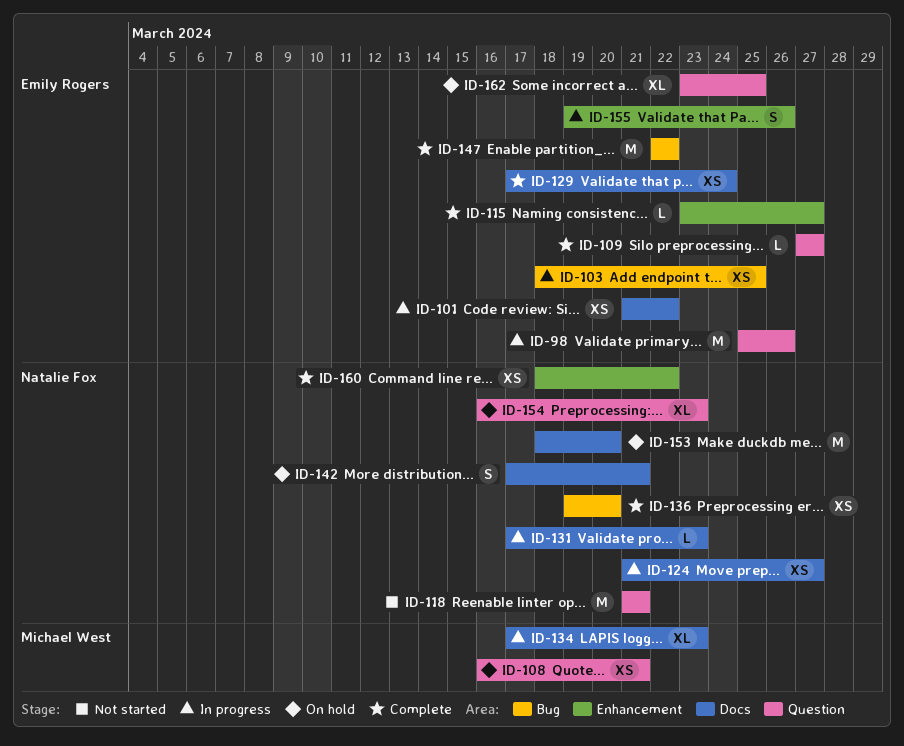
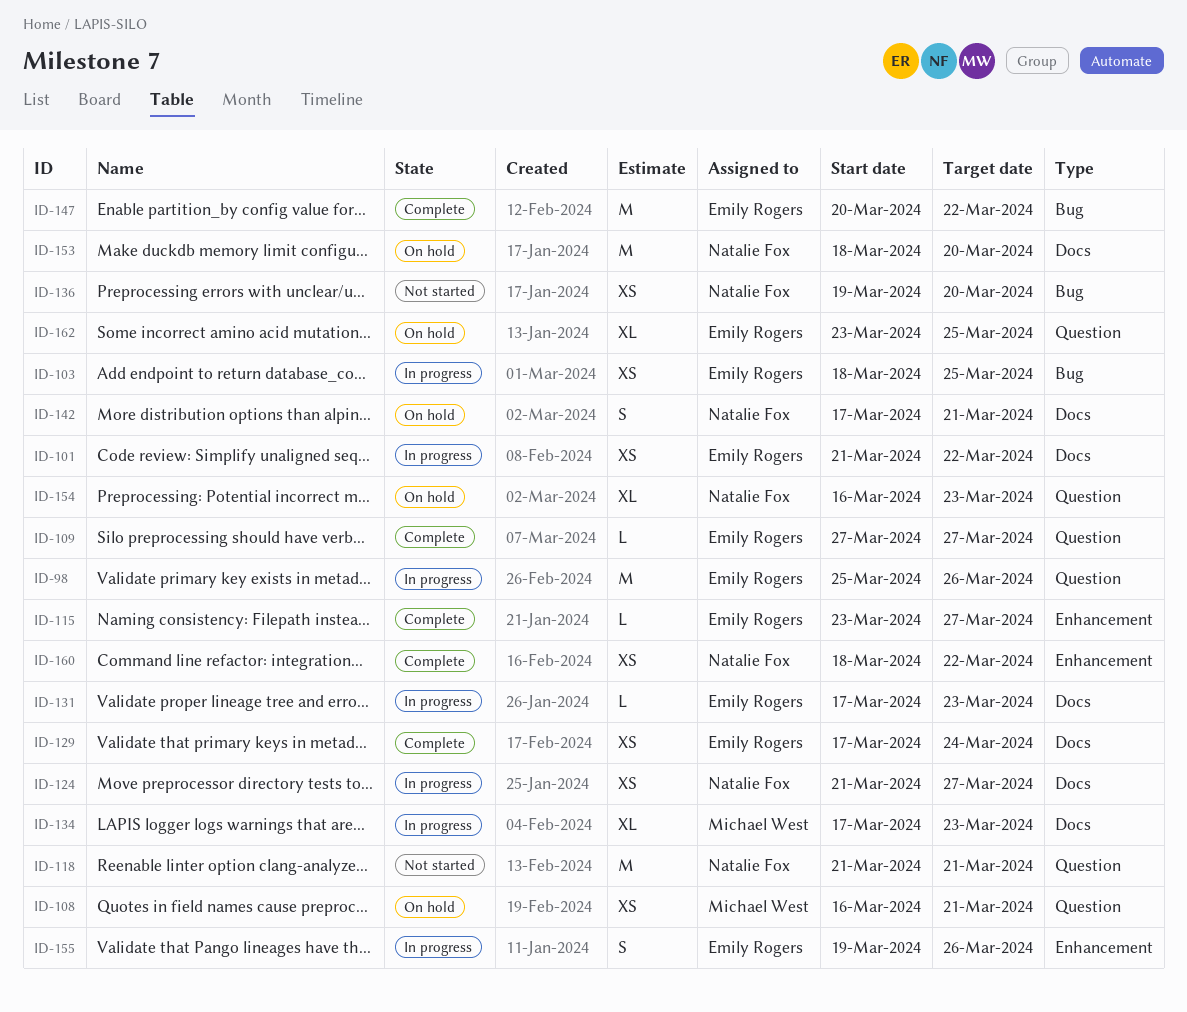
ID-131, owner: Natalie Fox -> Emily Rogers
ID-136, status: Complete -> Not started
ID-147, start: Mar 22 -> Mar 20

